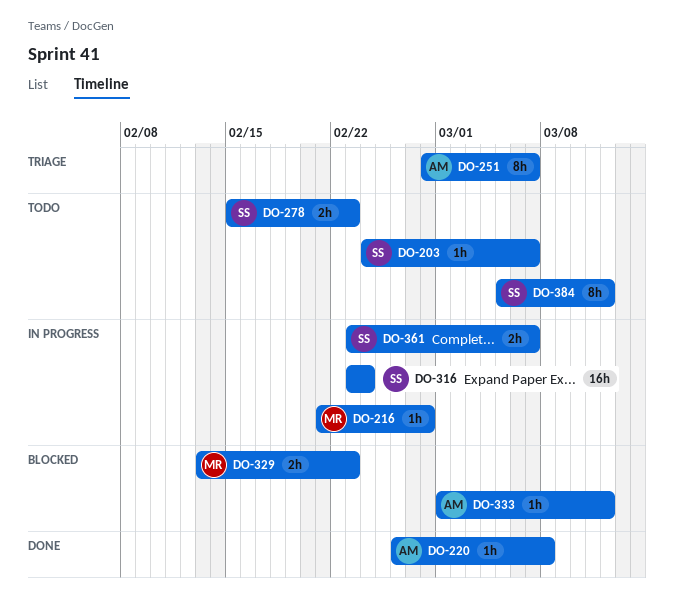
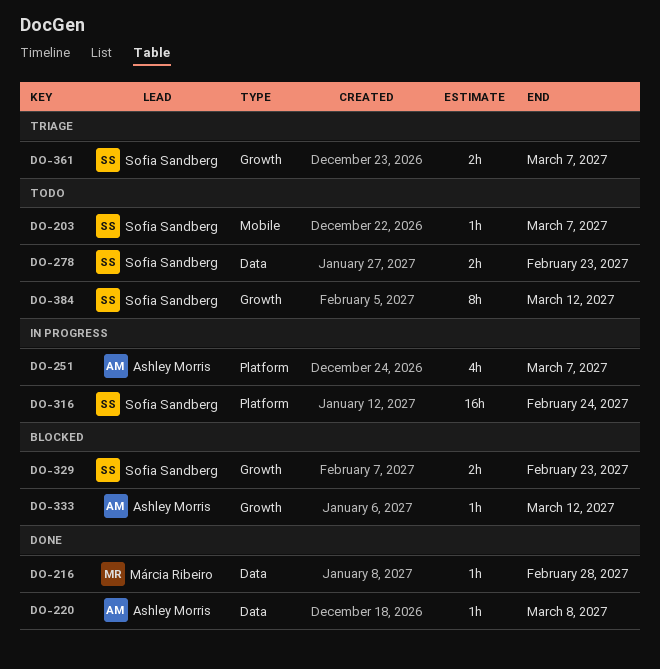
DO-216, status: In progress -> Done
DO-251, status: Triage -> In progress
DO-251, estimate: 8h -> 4h
DO-329, owner: Márcia Ribeiro -> Sofia Sandberg
DO-361, status: In progress -> Triage

